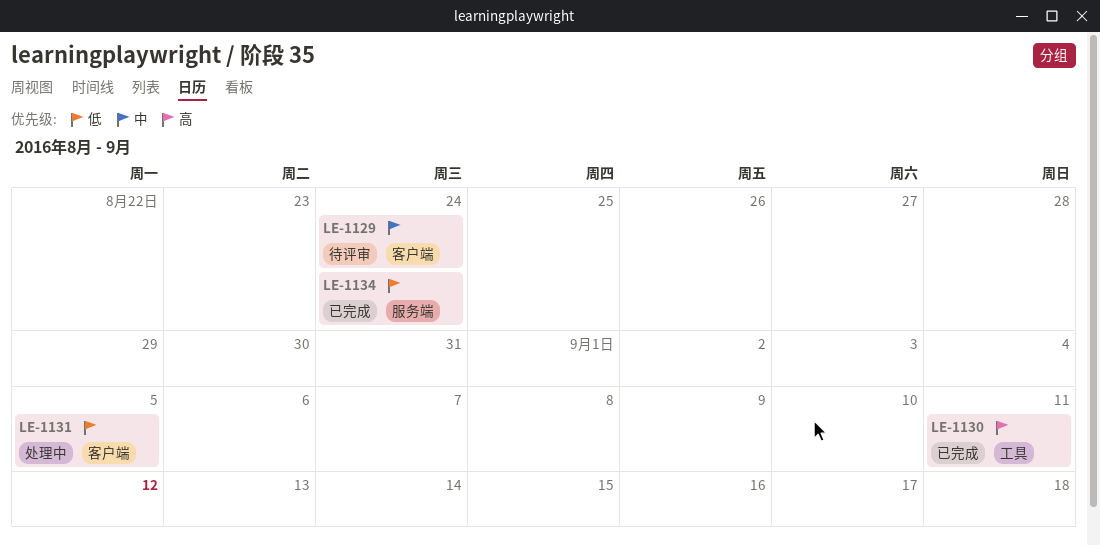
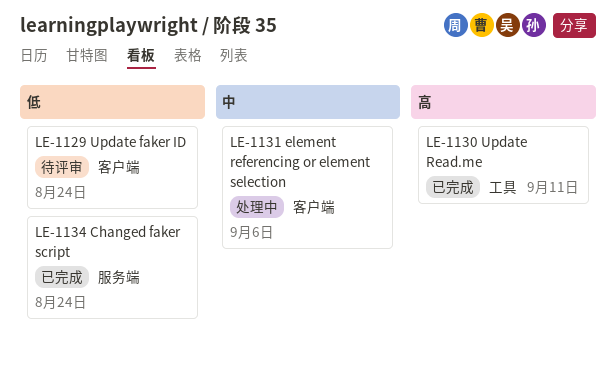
LE-1129, priority: 中 -> 低
LE-1131, priority: 低 -> 中
LE-1131, due: Sep 5 -> Sep 6

